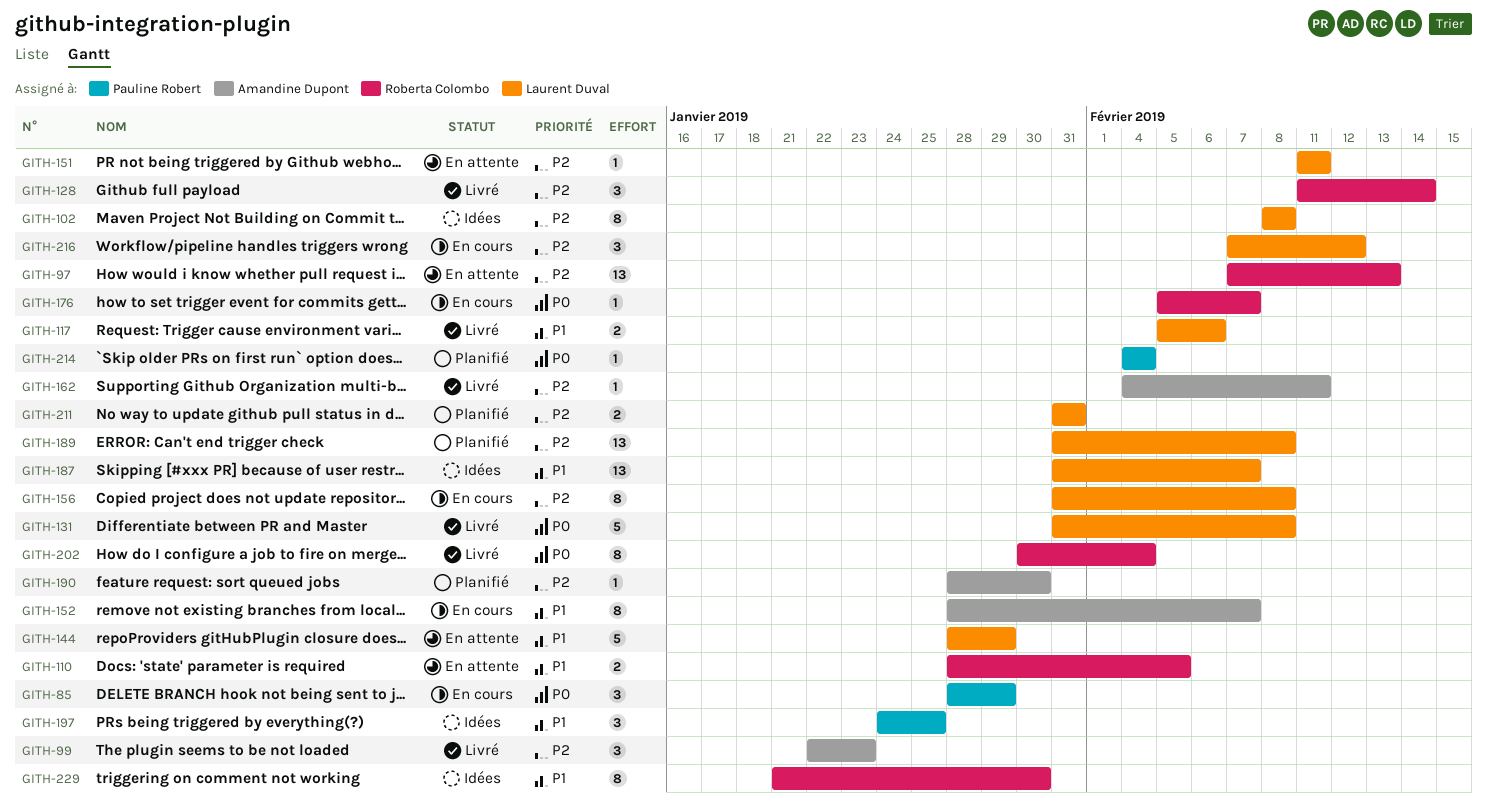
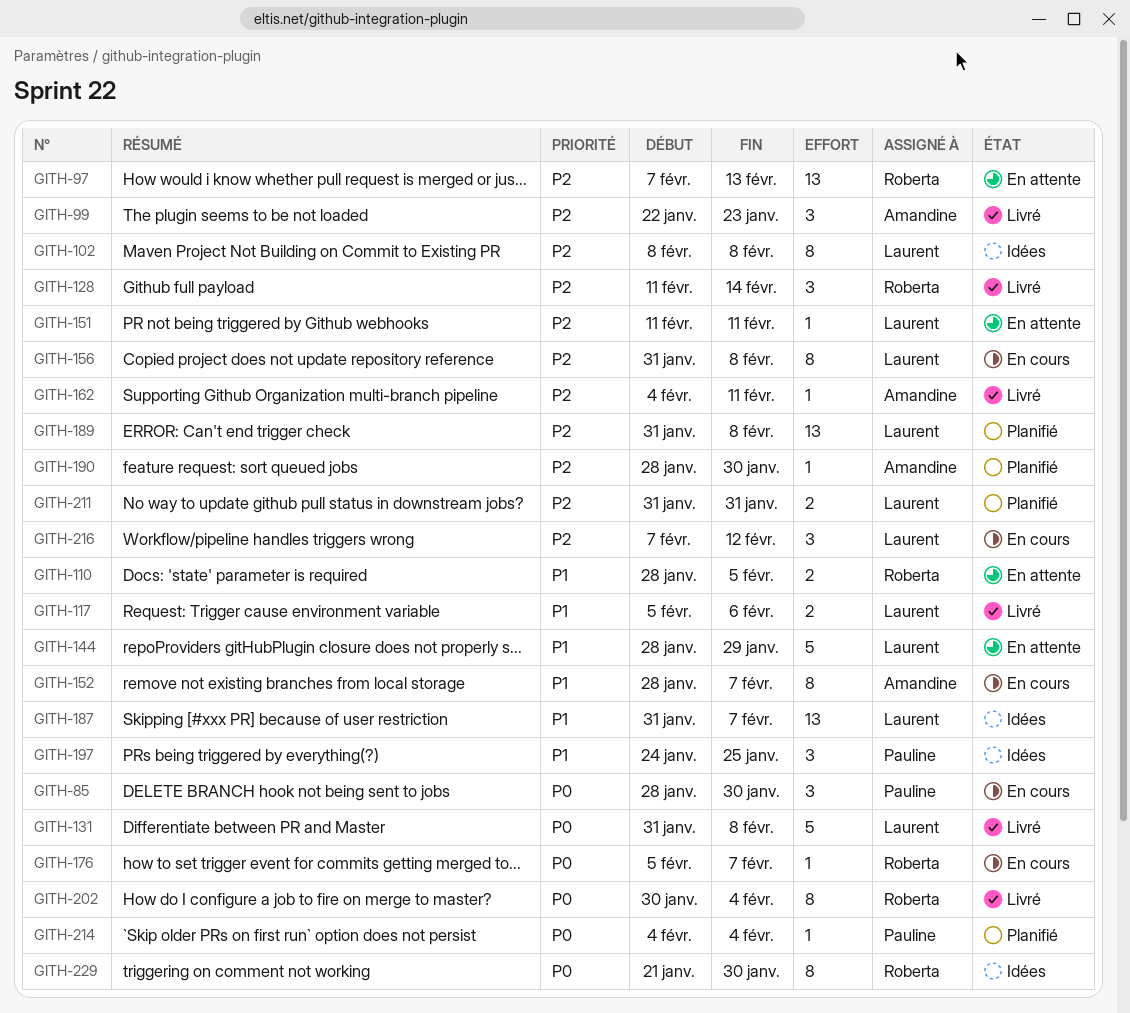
GITH-85, due: Jan 29 -> Jan 30
GITH-229, priority: P1 -> P0

